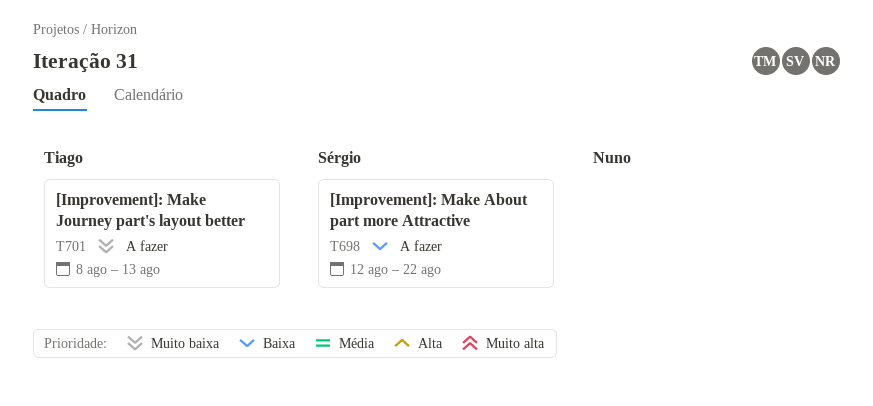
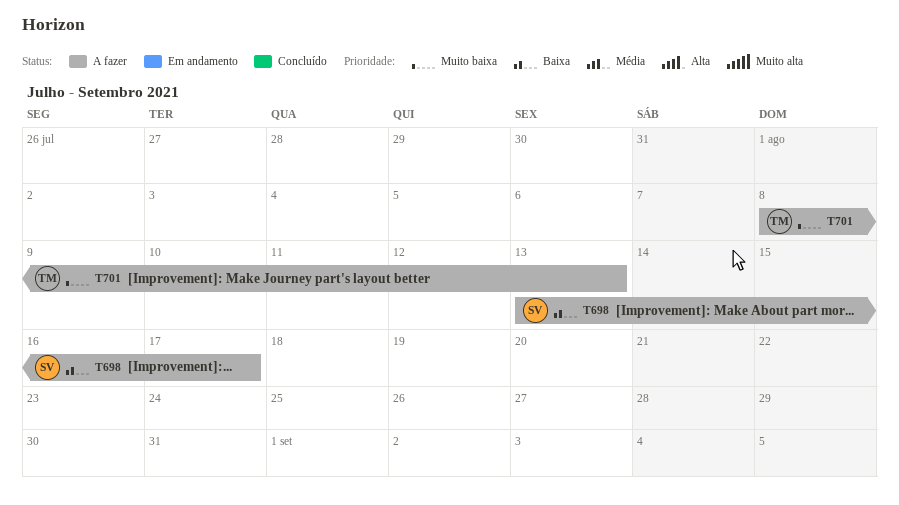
T698, start: Aug 12 -> Aug 13
T698, due: Aug 22 -> Aug 17

